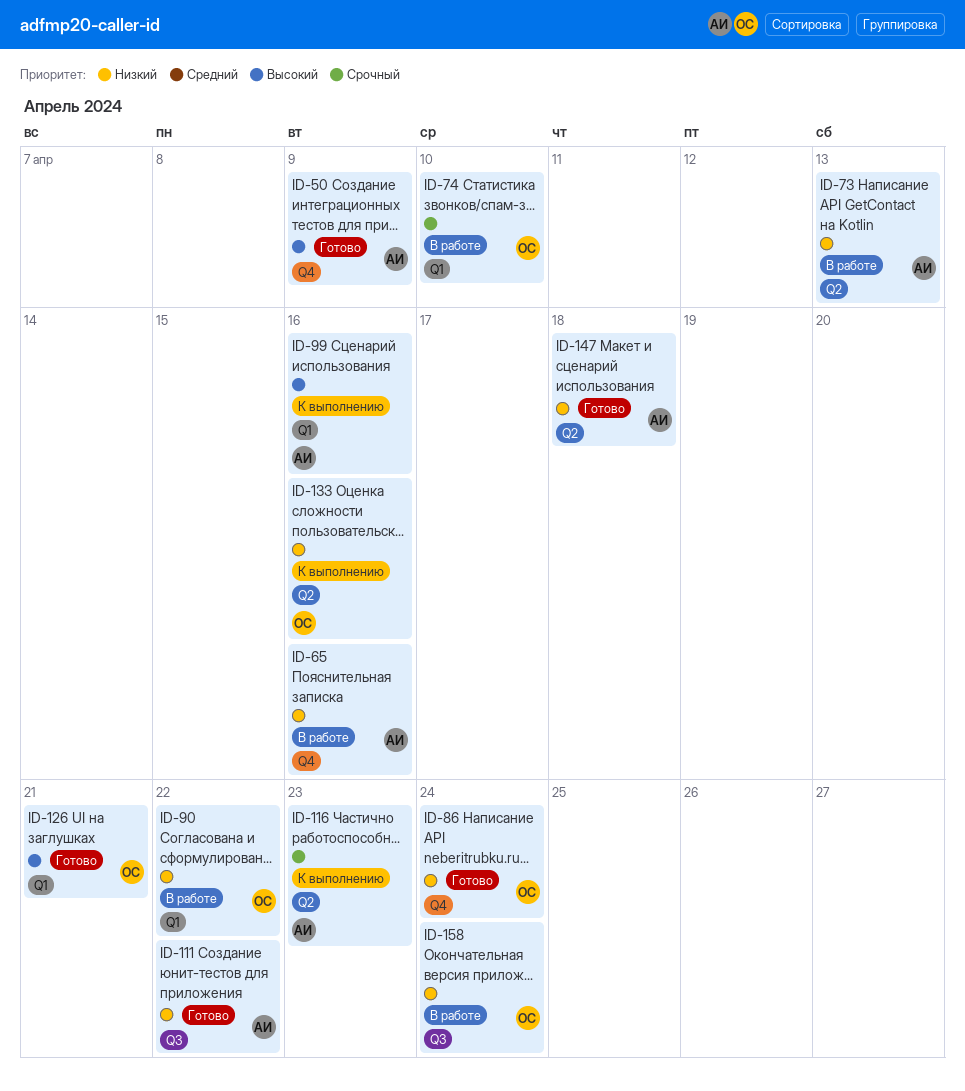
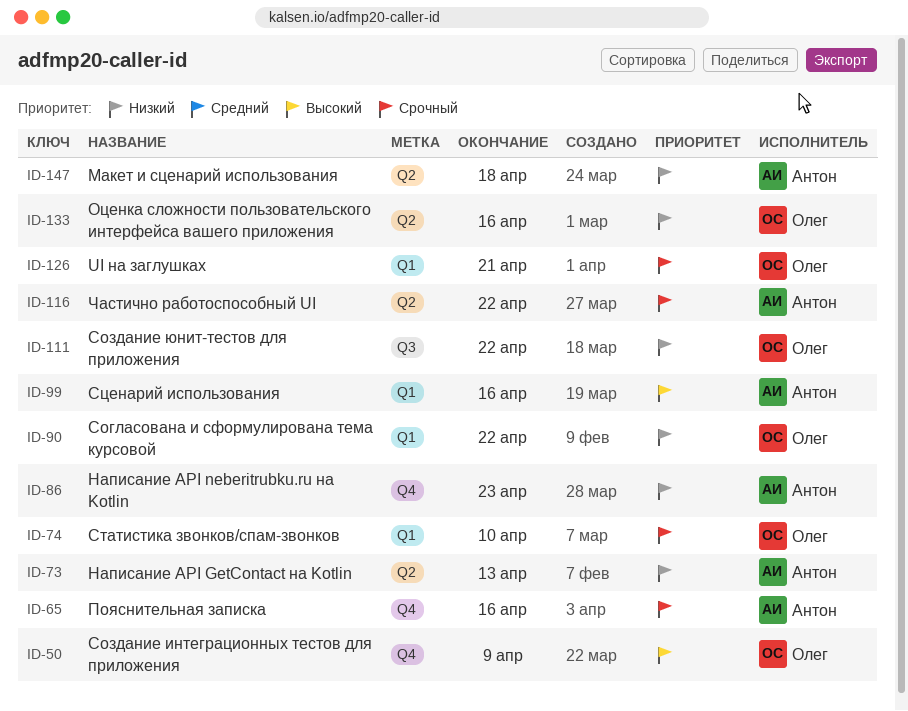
ID-50, owner: Антон -> Олег
ID-65, priority: Низкий -> Срочный
ID-86, owner: Олег -> Антон
ID-86, due: Apr 24 -> Apr 23
ID-111, owner: Антон -> Олег
ID-116, due: Apr 23 -> Apr 22
ID-126, priority: Высокий -> Срочный
ID-158: present -> none

